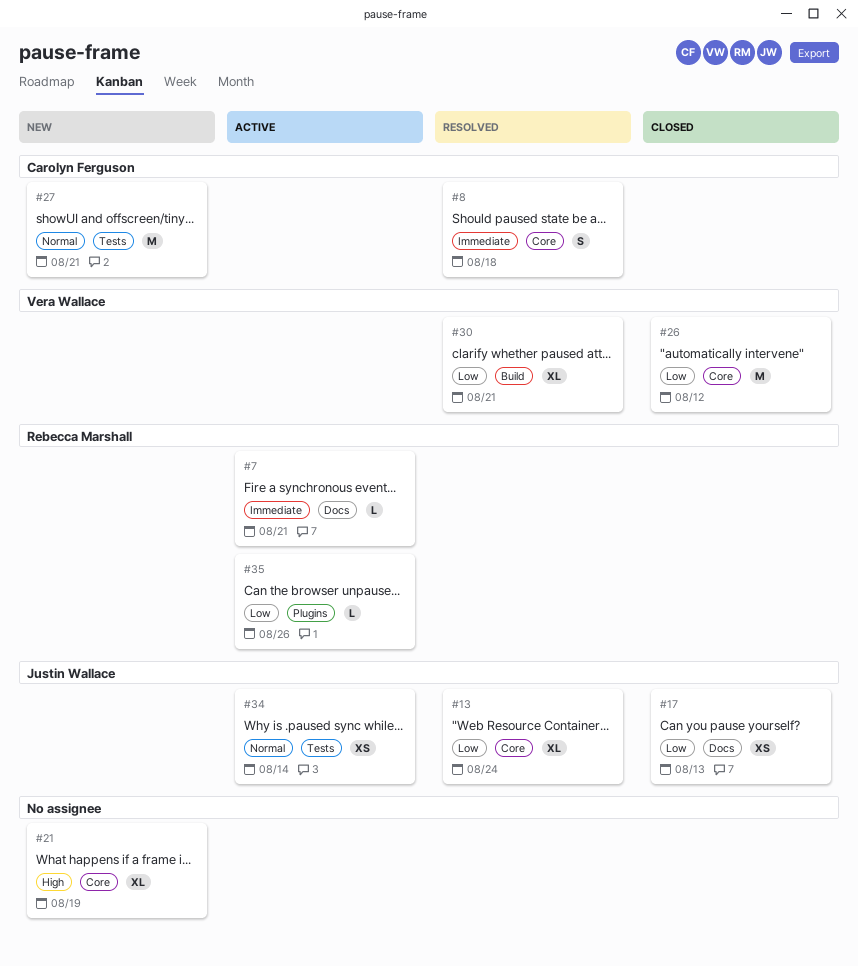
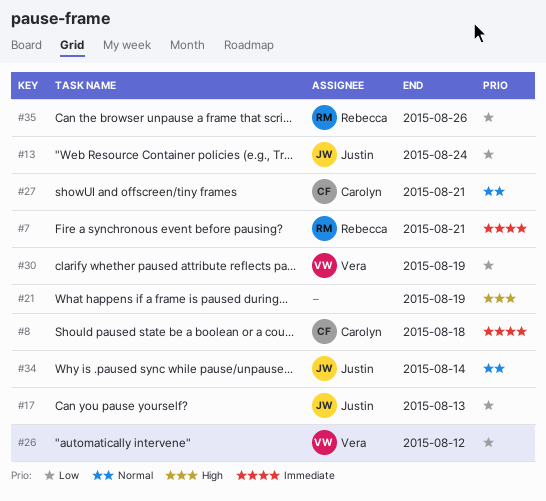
#30, due: Aug 21 -> Aug 19

